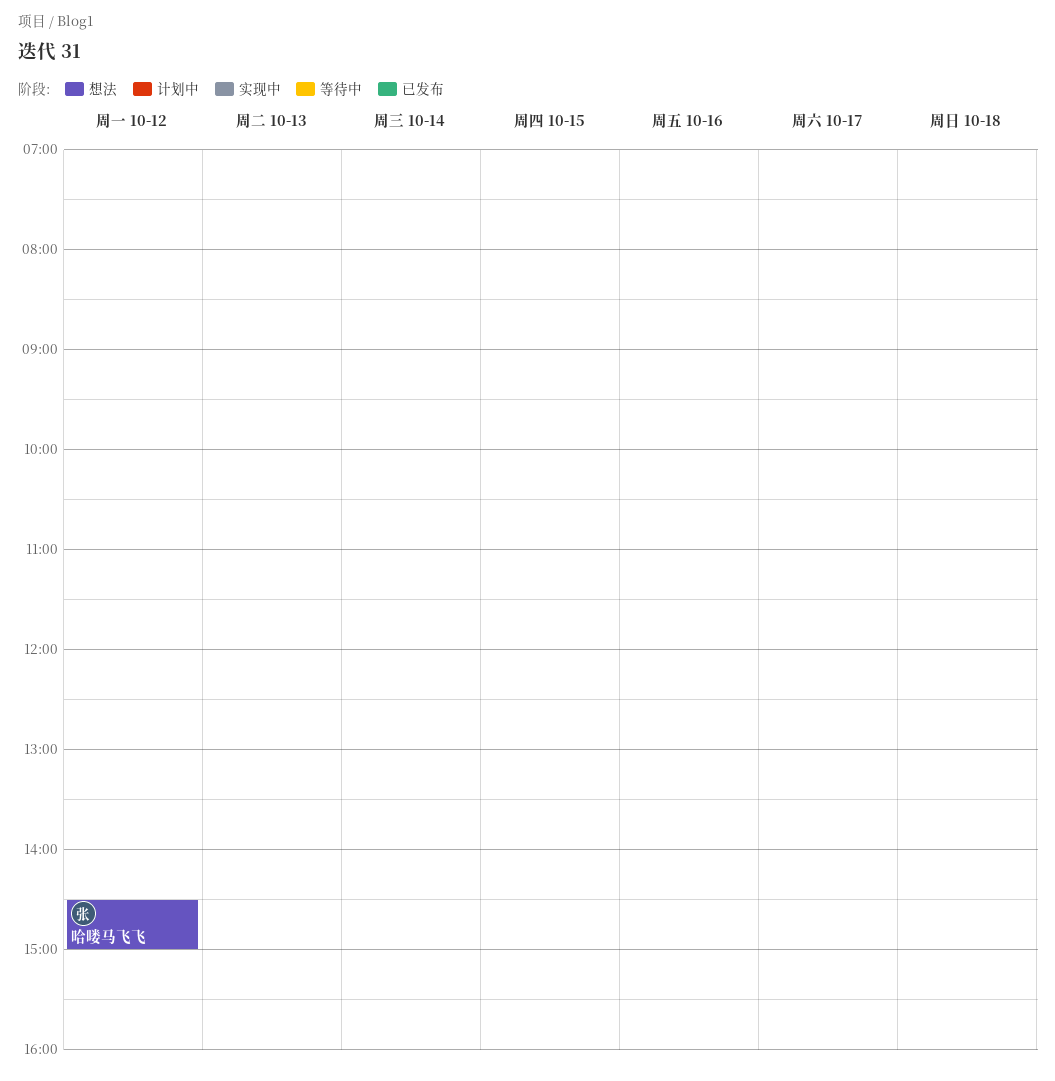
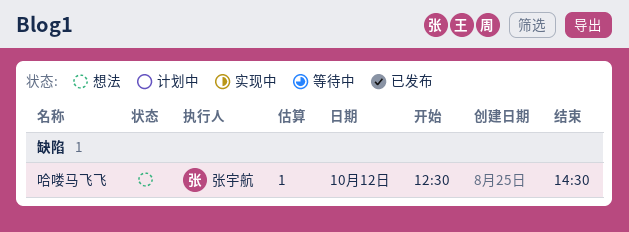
哈喽马飞飞, begins: 14:30 -> 12:30
哈喽马飞飞, ends: 15:00 -> 14:30

